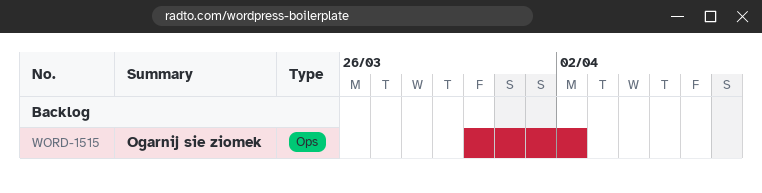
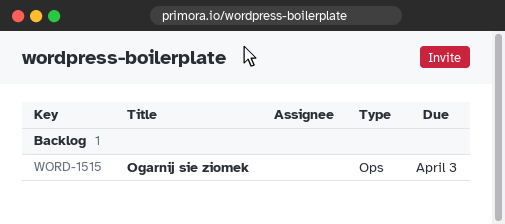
WORD-1515, due: Apr 2 -> Apr 3

